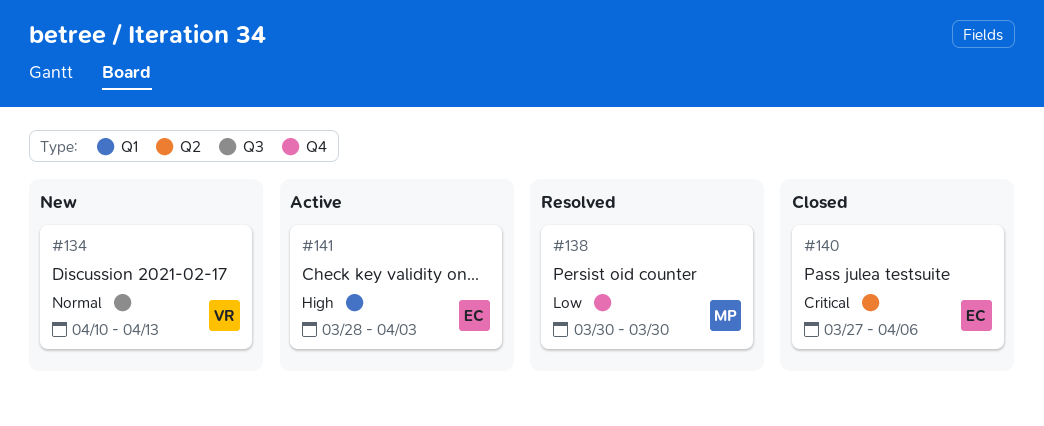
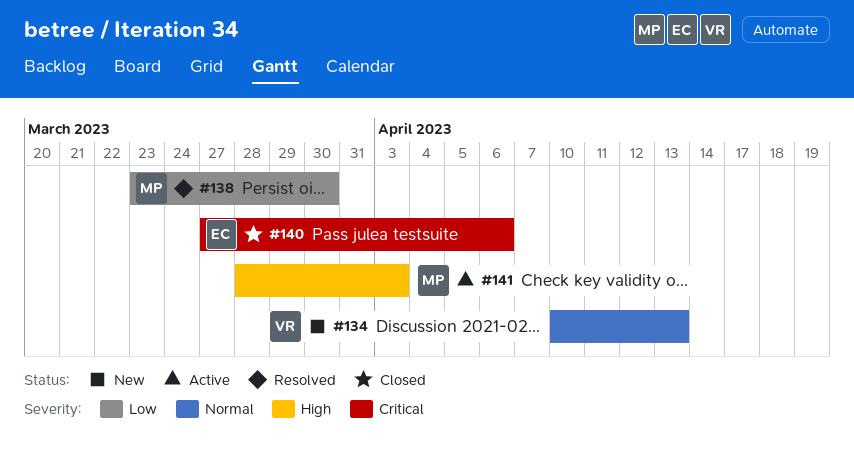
#138, start: Mar 30 -> Mar 23
#141, owner: EC -> MP

